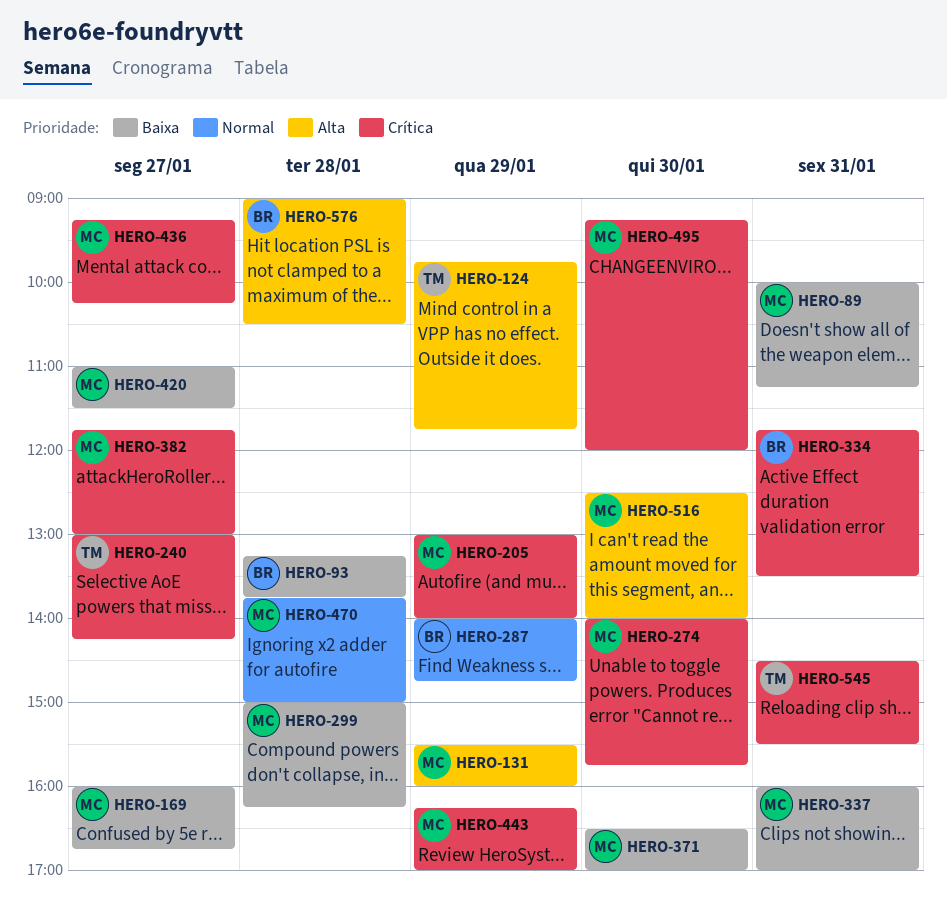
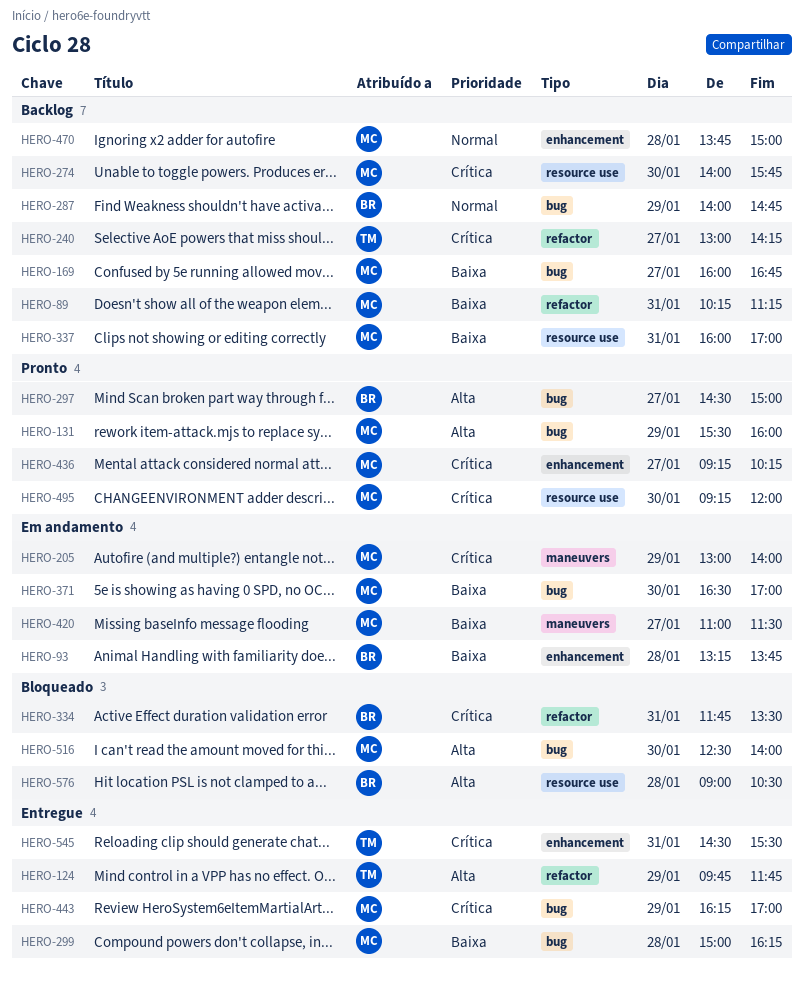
HERO-89, begins: 10:00 -> 10:15
HERO-297: none -> present
HERO-382: present -> none

